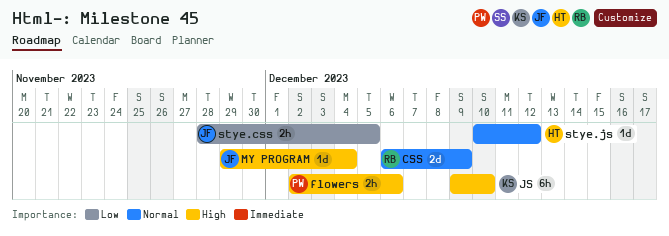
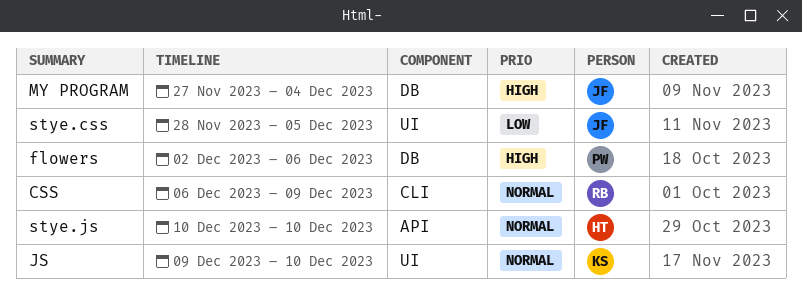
JS, priority: High -> Normal
MY PROGRAM, start: Nov 29 -> Nov 27
stye.js, due: Dec 12 -> Dec 10

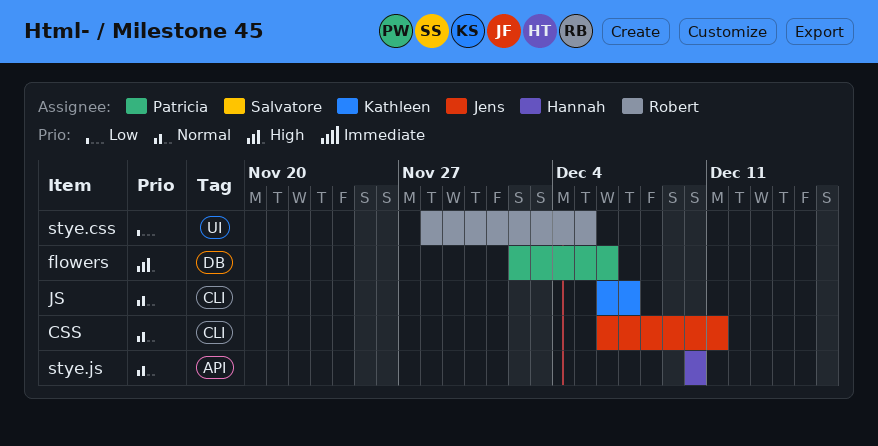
CSS, owner: Robert -> Jens
CSS, due: Dec 9 -> Dec 11
JS, label: UI -> CLI
JS, start: Dec 9 -> Dec 6
JS, due: Dec 10 -> Dec 7
MY PROGRAM: present -> none
stye.css, owner: Jens -> Robert

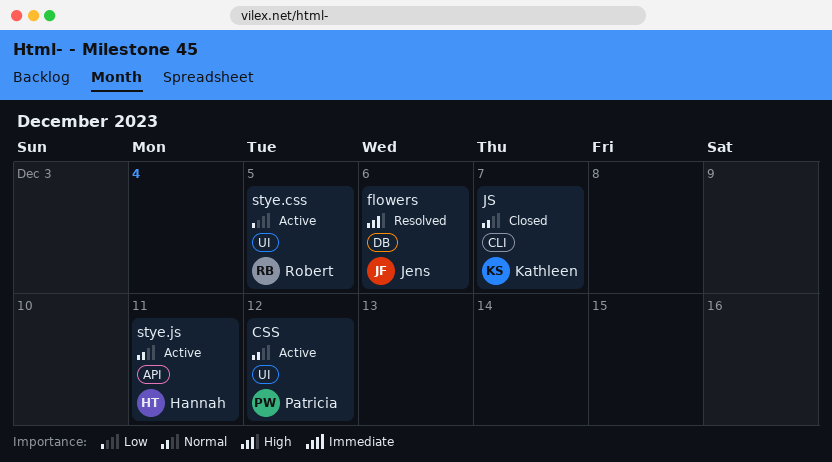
CSS, owner: Jens -> Patricia
CSS, label: CLI -> UI
CSS, due: Dec 11 -> Dec 12
flowers, owner: Patricia -> Jens
stye.js, due: Dec 10 -> Dec 11

